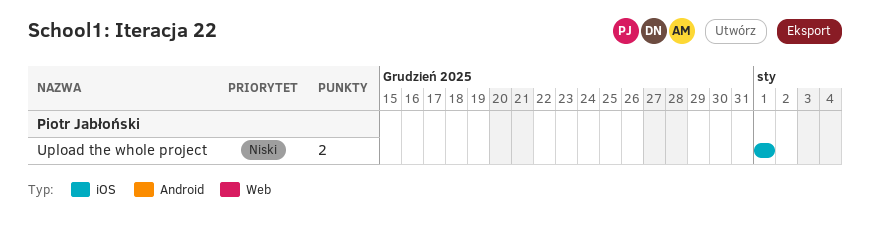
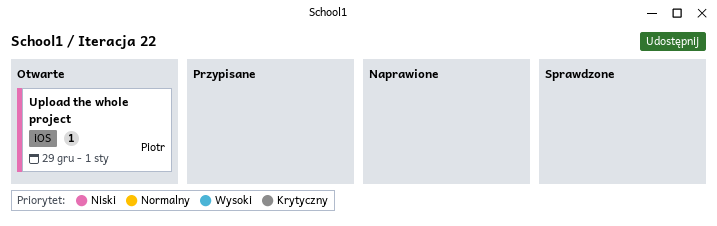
Upload the whole project, estimate: 2 -> 1
Upload the whole project, start: Jan 1 -> Dec 29

